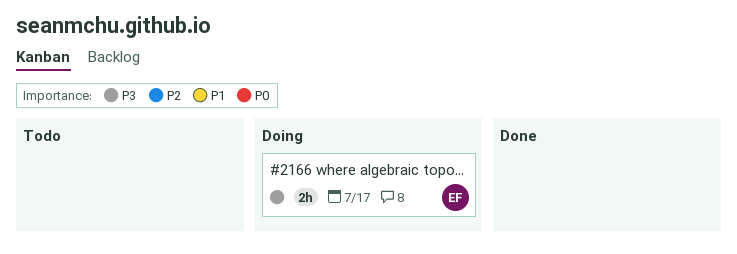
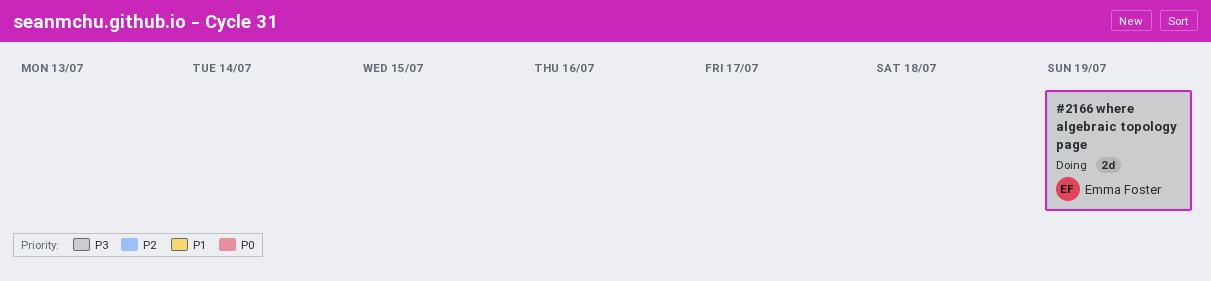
#2166, estimate: 2h -> 2d
#2166, due: Jul 17 -> Jul 19

